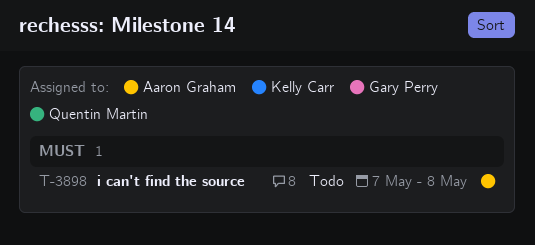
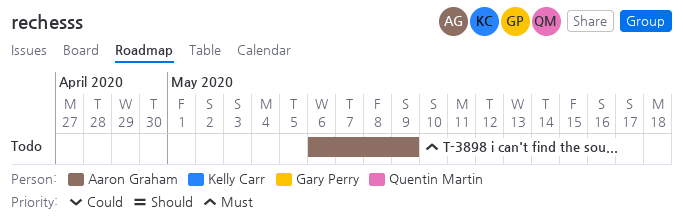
T-3898, start: May 7 -> May 6
T-3898, due: May 8 -> May 9

